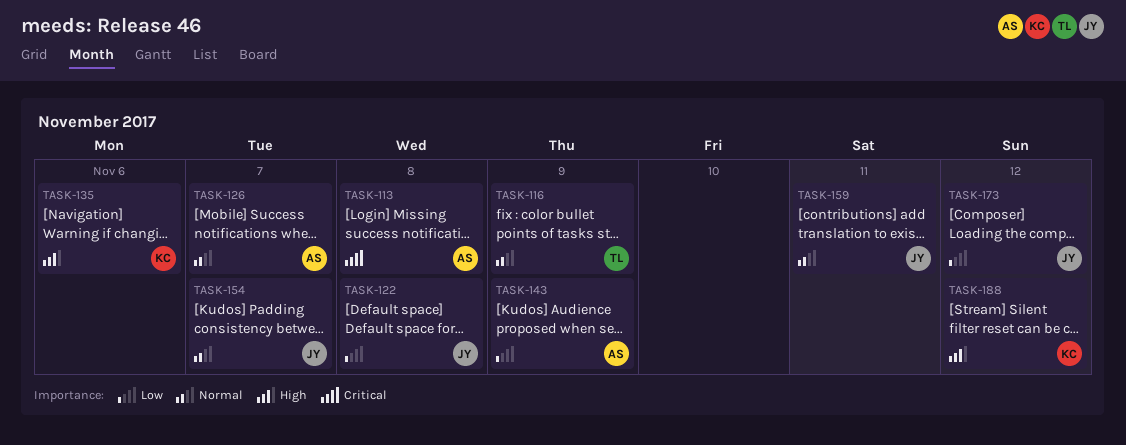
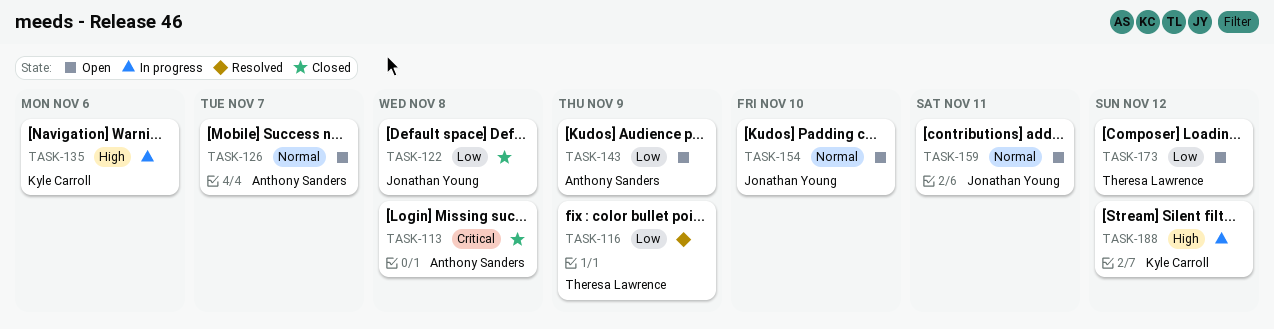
TASK-116, priority: Normal -> Low
TASK-154, due: Nov 7 -> Nov 10
TASK-173, owner: Jonathan Young -> Theresa Lawrence

